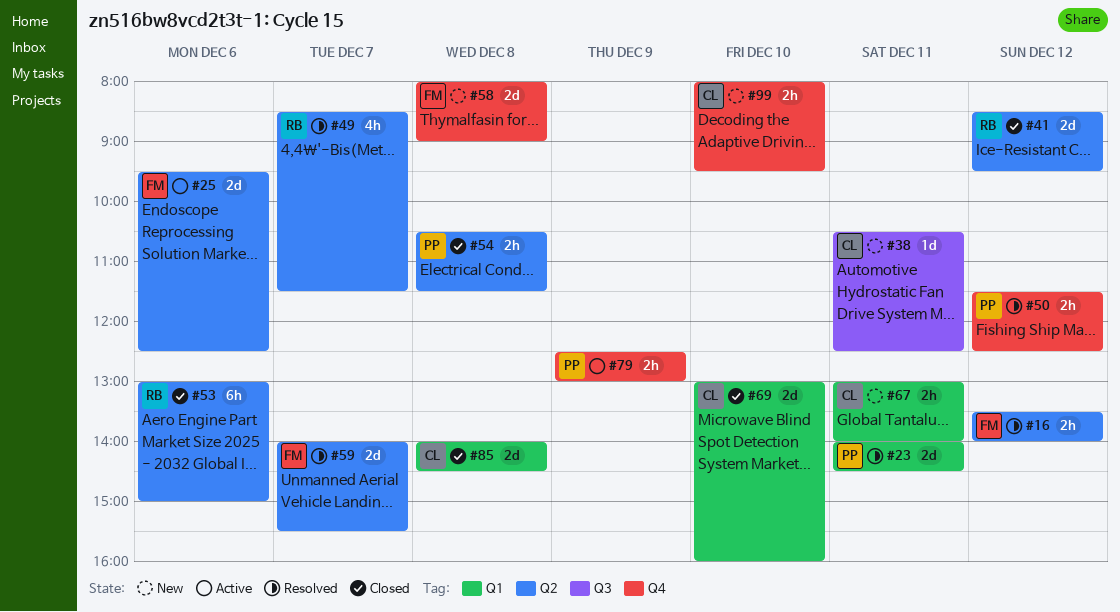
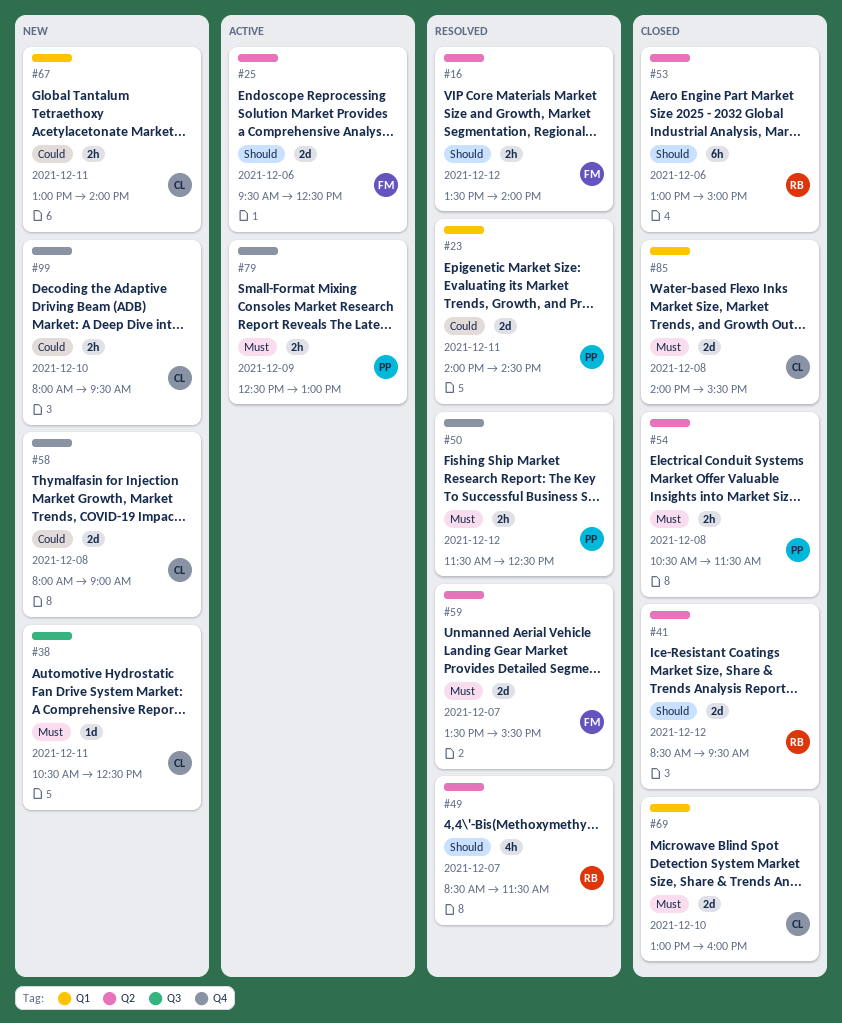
#58, owner: FM -> CL
#59, begins: 14:00 -> 13:30
#85, ends: 14:30 -> 15:30

